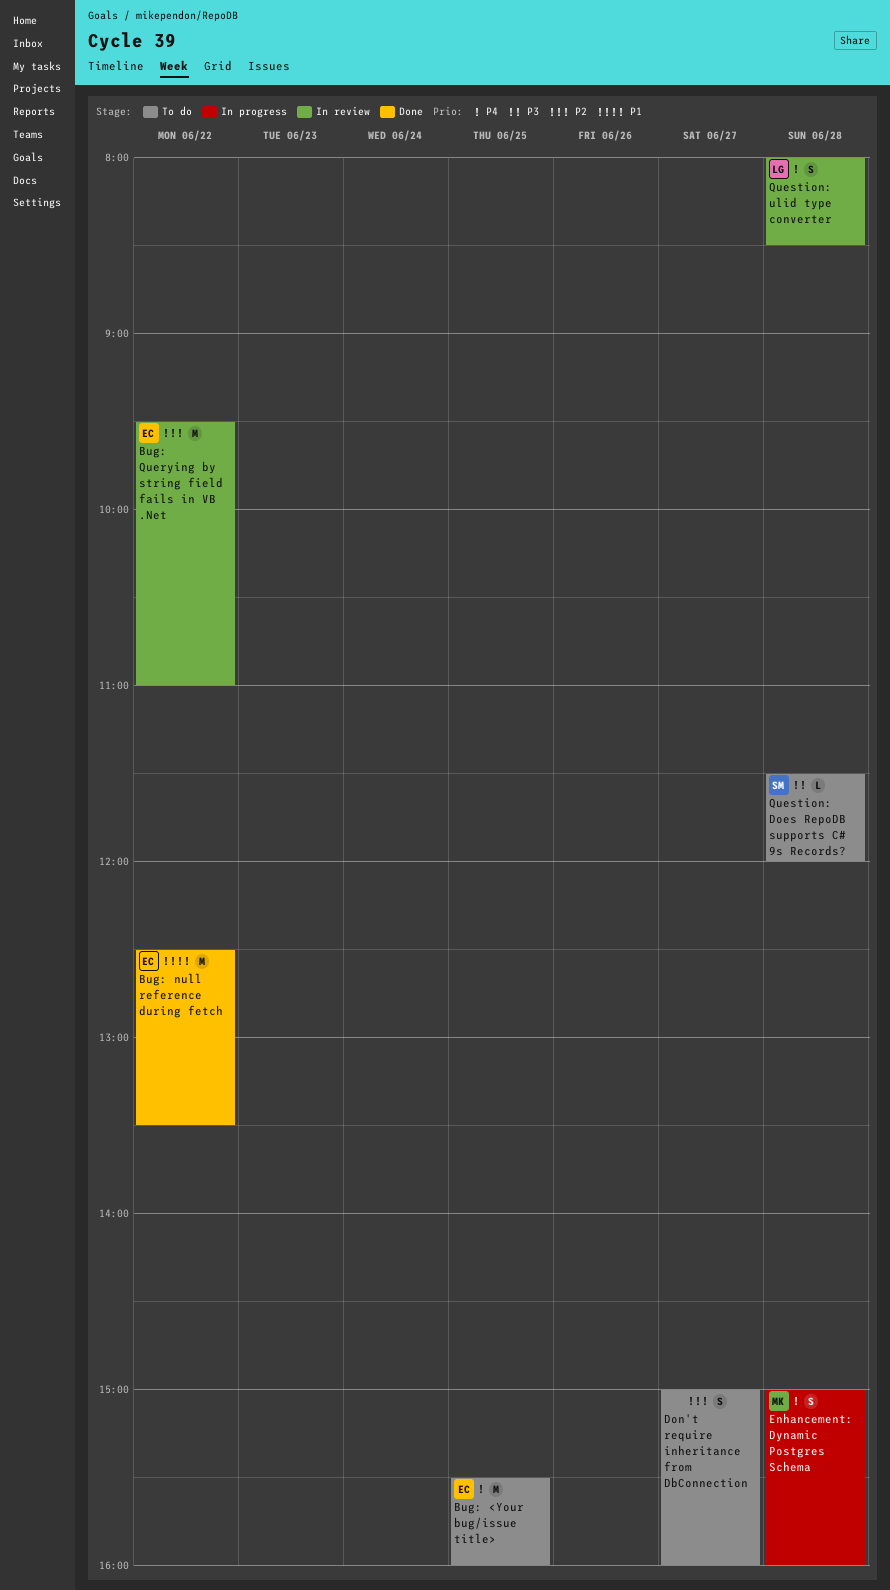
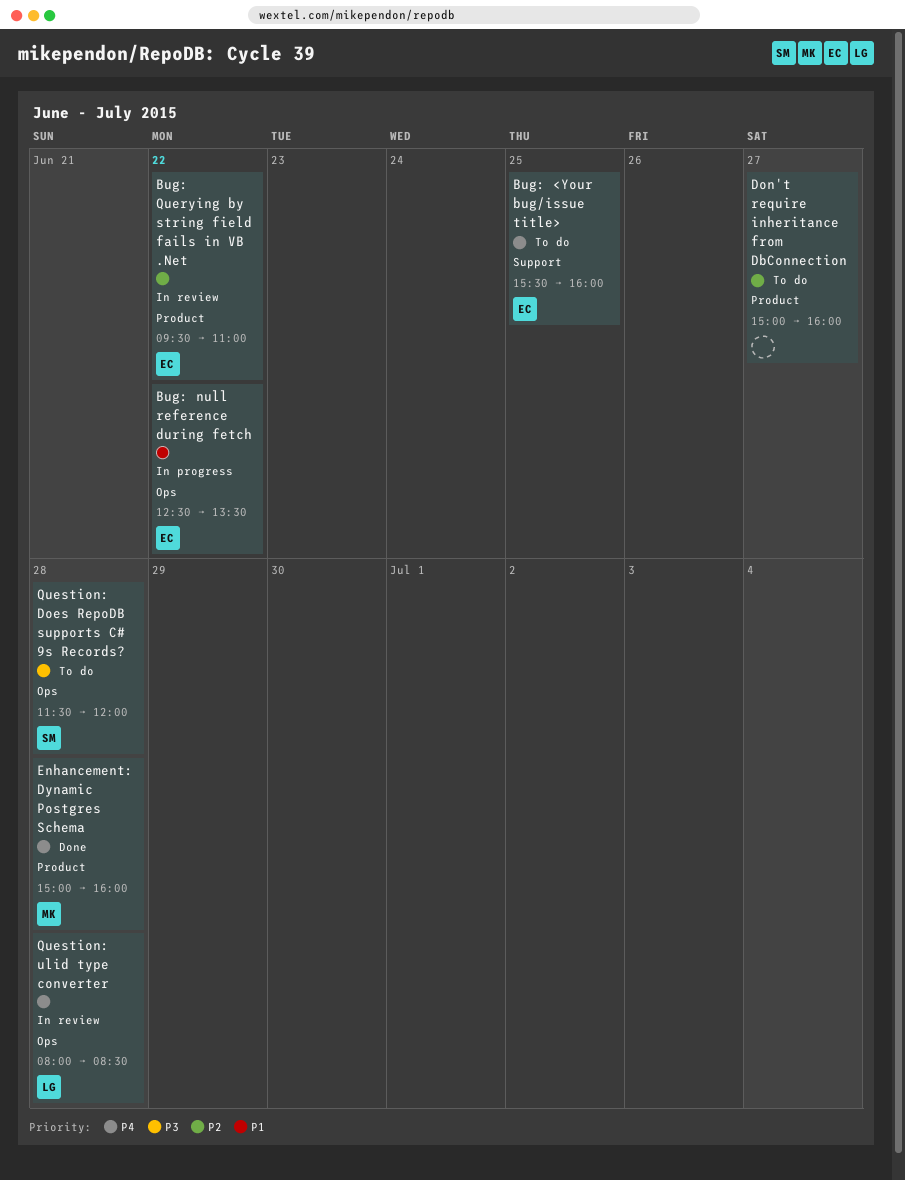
Bug: null reference during fetch, status: Done -> In progress
Enhancement: Dynamic Postgres Schema, status: In progress -> Done

